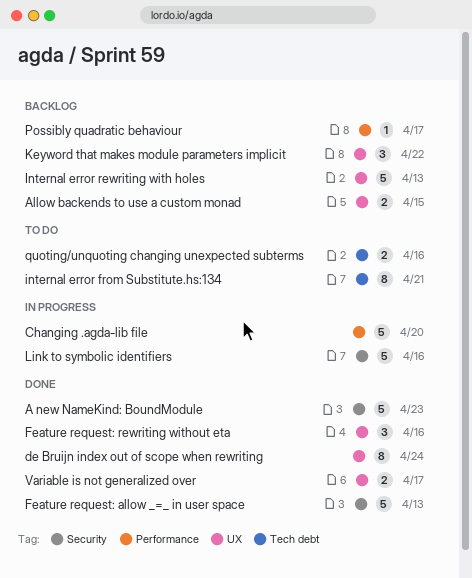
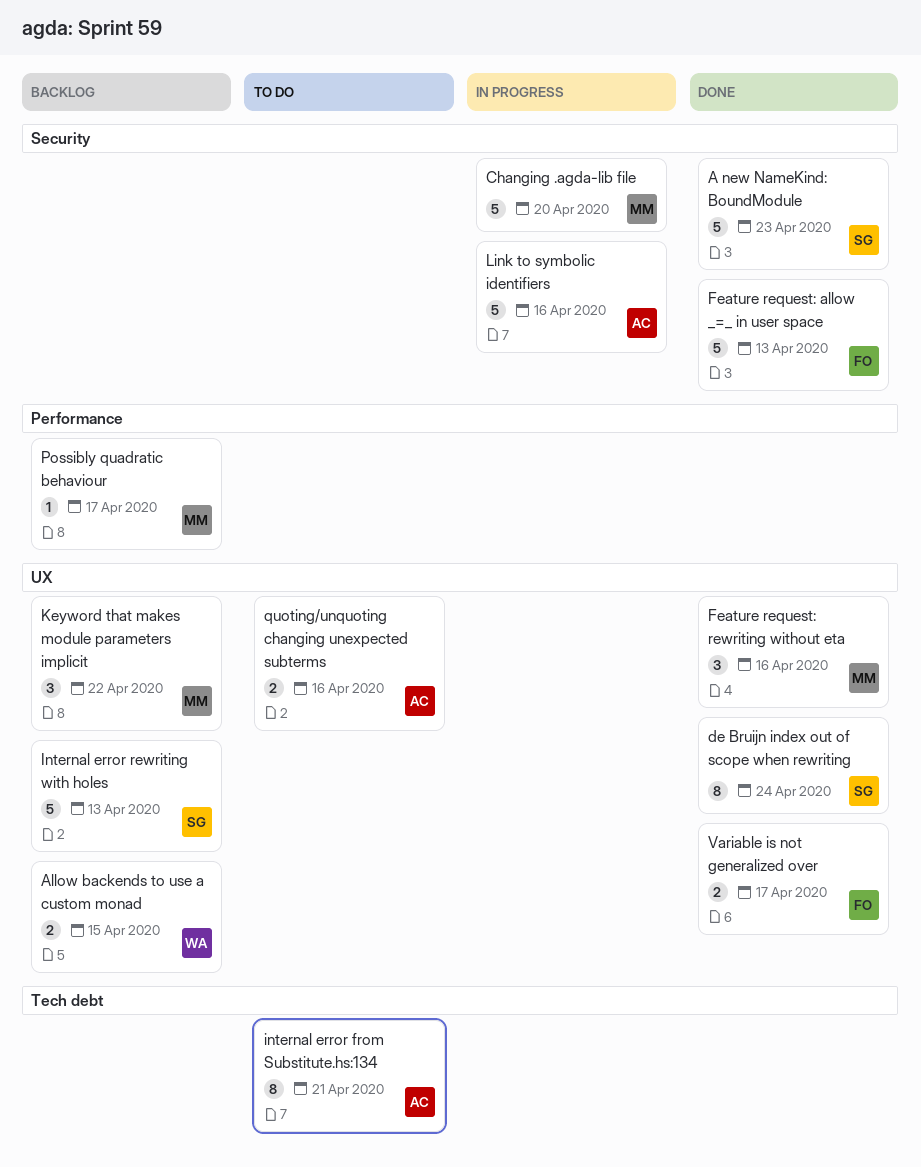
Changing .agda-lib file, label: Performance -> Security
quoting/unquoting changing unexpected subterms, label: Tech debt -> UX

